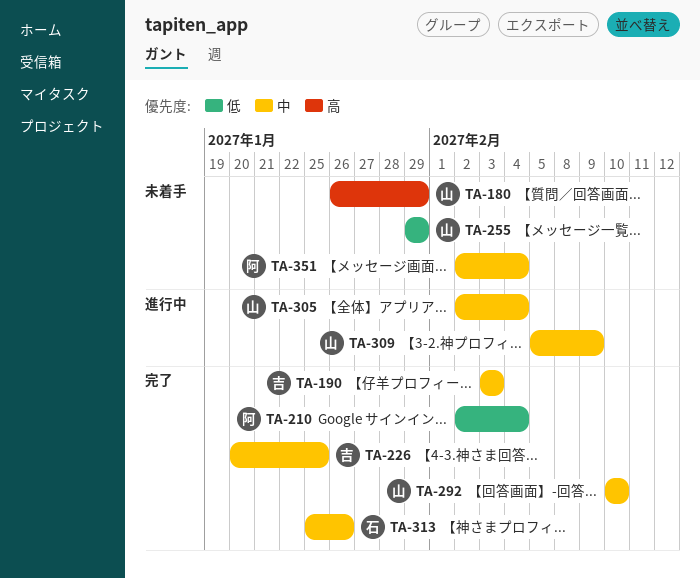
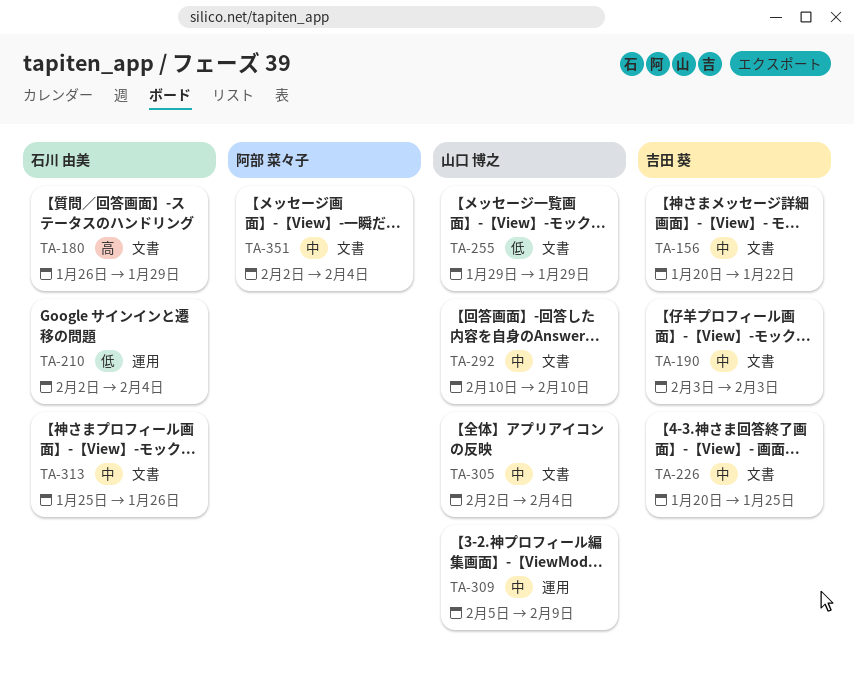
TA-156: none -> present
TA-180, owner: 山口 博之 -> 石川 由美
TA-210, owner: 阿部 菜々子 -> 石川 由美

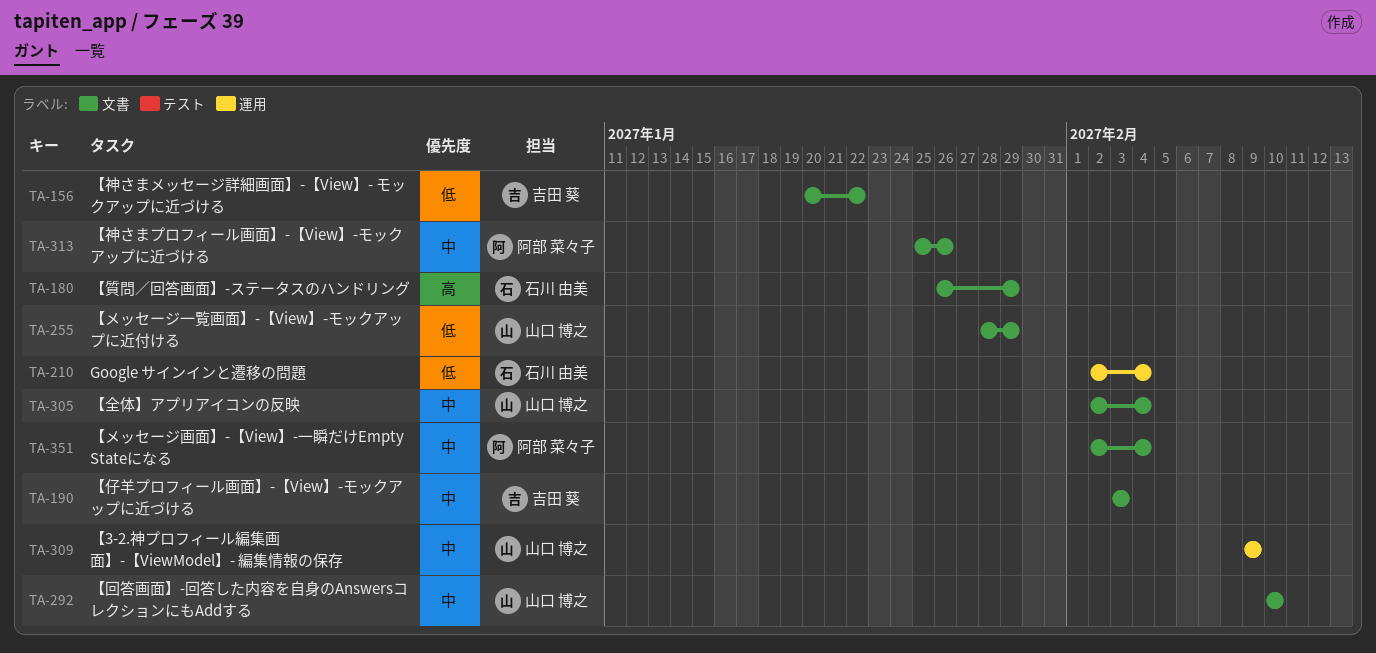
TA-156, priority: 中 -> 低
TA-226: present -> none
TA-255, start: Jan 29 -> Jan 28
TA-309, start: Feb 5 -> Feb 9
TA-313, owner: 石川 由美 -> 阿部 菜々子

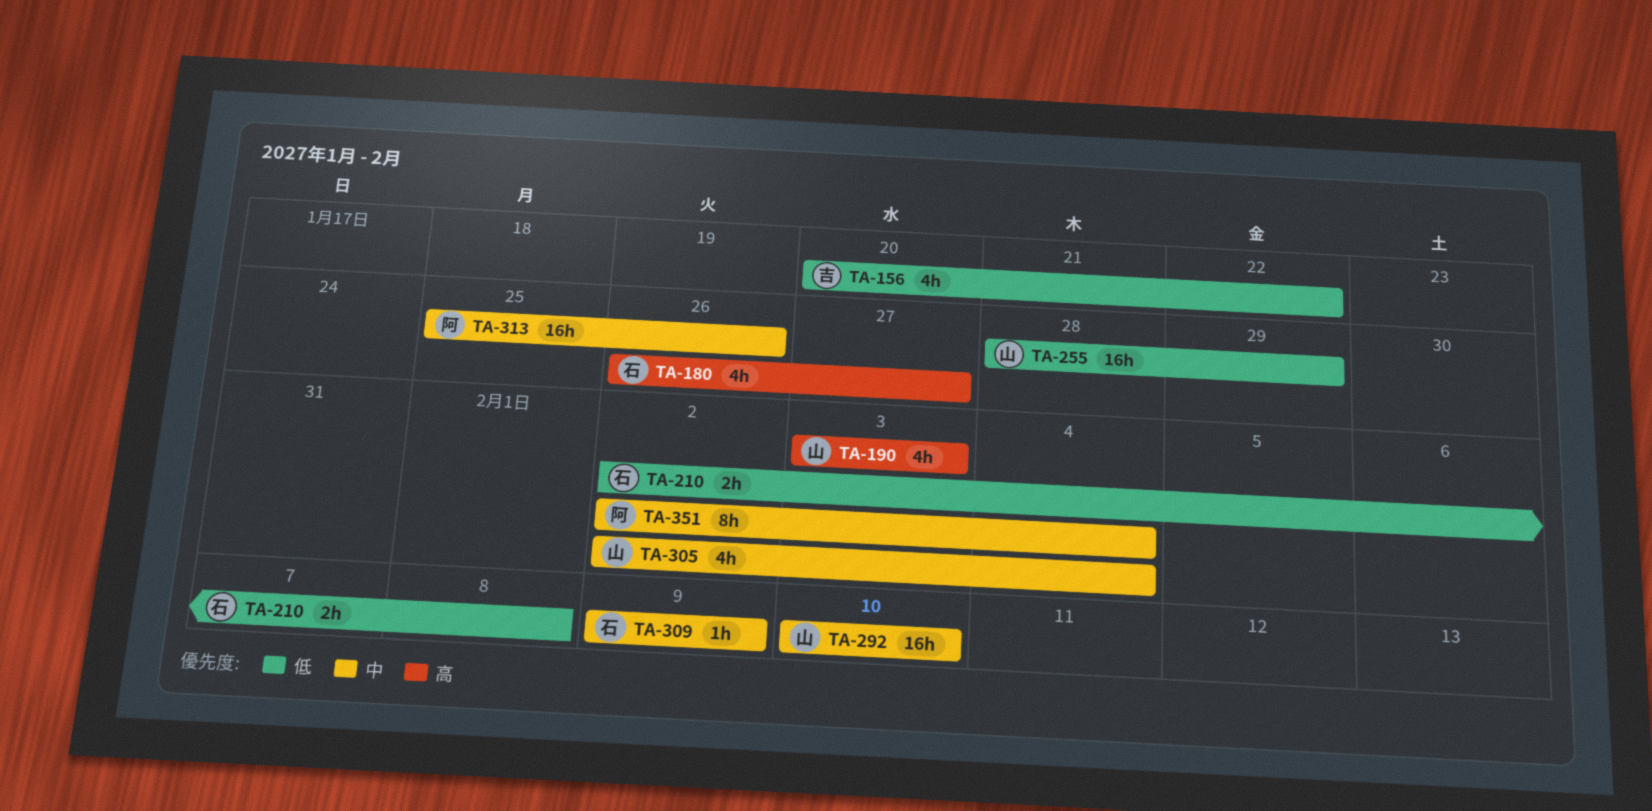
TA-180, due: Jan 29 -> Jan 27
TA-190, owner: 吉田 葵 -> 山口 博之
TA-190, priority: 中 -> 高
TA-210, due: Feb 4 -> Feb 8
TA-309, owner: 山口 博之 -> 石川 由美

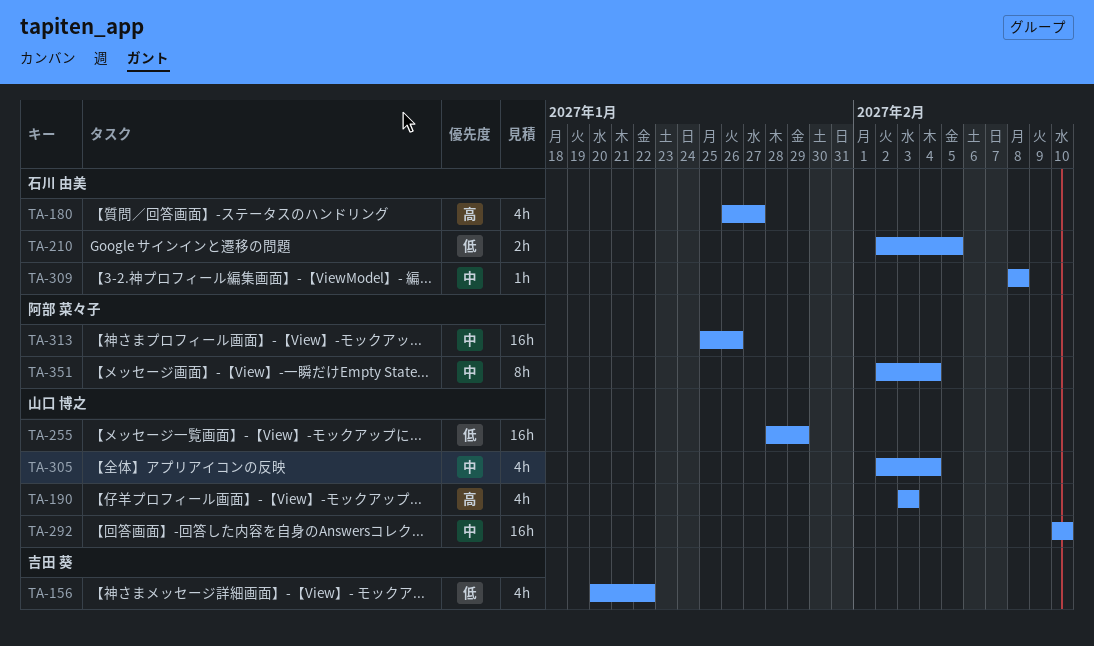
TA-210, due: Feb 8 -> Feb 5
TA-309, start: Feb 9 -> Feb 8
TA-309, due: Feb 9 -> Feb 8

